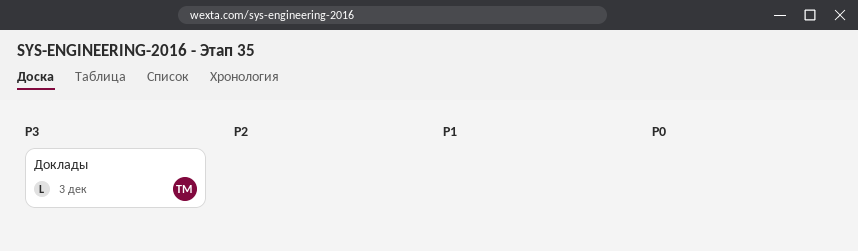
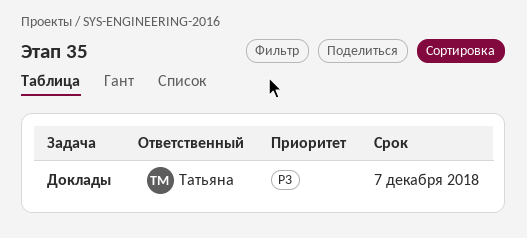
Доклады, due: Dec 3 -> Dec 7

